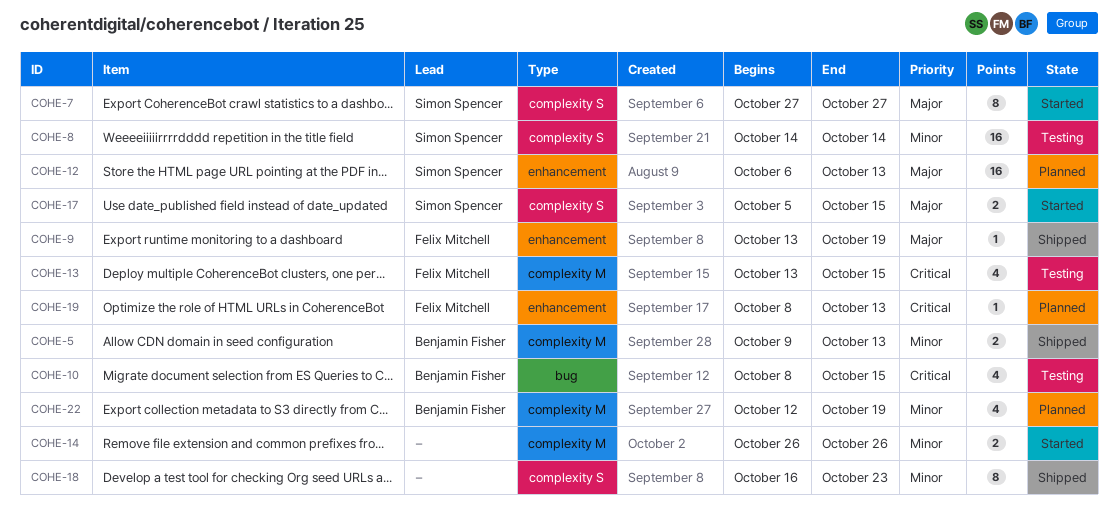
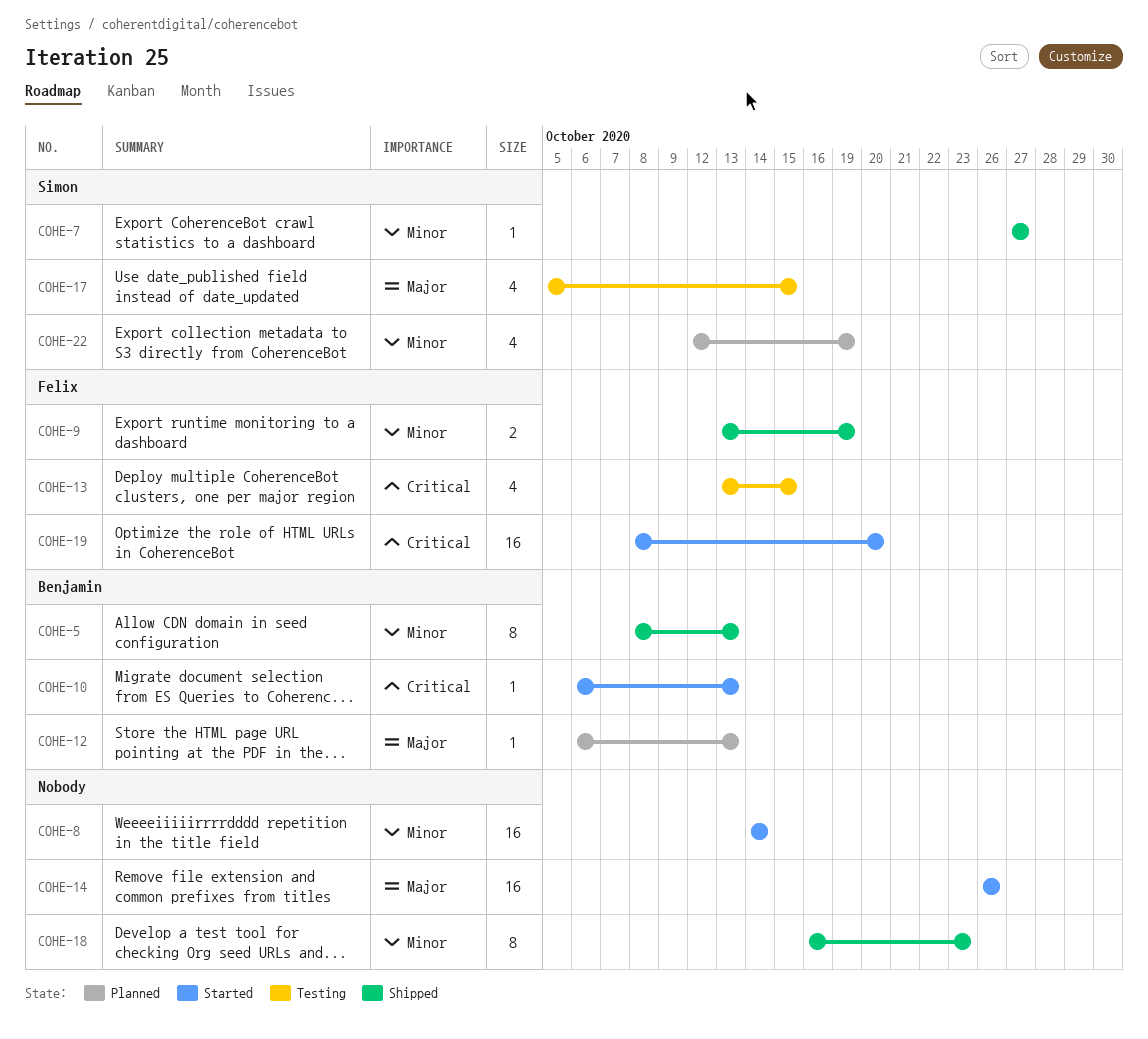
COHE-5, estimate: 2 -> 8
COHE-5, start: Oct 9 -> Oct 8
COHE-7, status: Started -> Shipped
COHE-7, priority: Major -> Minor
COHE-7, estimate: 8 -> 1
COHE-8, status: Testing -> Started
COHE-8, owner: Simon Spencer -> none
COHE-9, priority: Major -> Minor
COHE-9, estimate: 1 -> 2
COHE-10, status: Testing -> Started
COHE-10, estimate: 4 -> 1
COHE-10, start: Oct 8 -> Oct 6
COHE-10, due: Oct 15 -> Oct 13
COHE-12, owner: Simon Spencer -> Benjamin Fisher
COHE-12, estimate: 16 -> 1
COHE-14, priority: Minor -> Major
COHE-14, estimate: 2 -> 16
COHE-17, status: Started -> Testing
COHE-17, estimate: 2 -> 4
COHE-19, status: Planned -> Started
COHE-19, estimate: 1 -> 16
COHE-19, due: Oct 13 -> Oct 20
COHE-22, owner: Benjamin Fisher -> Simon Spencer

